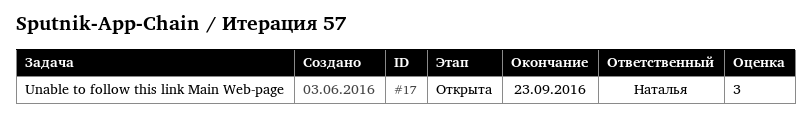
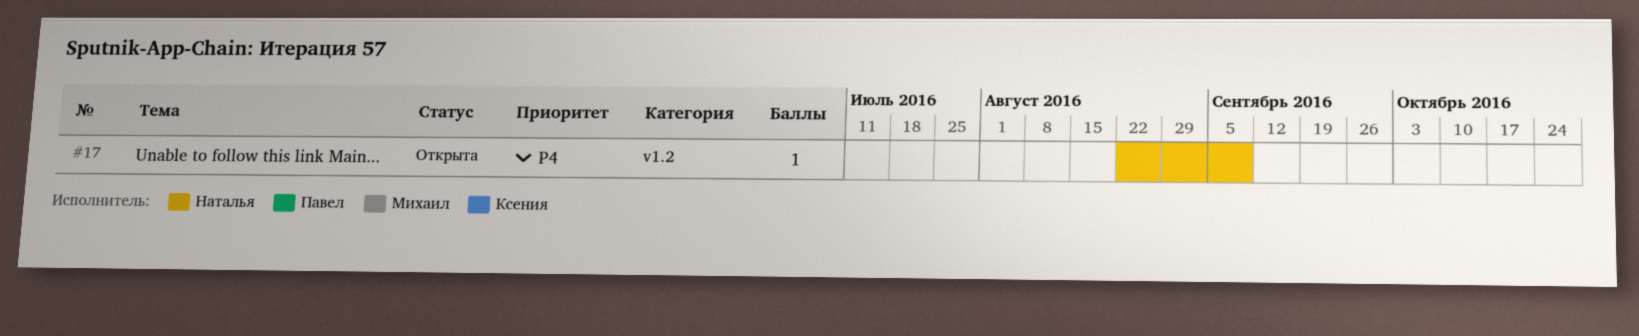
#17, estimate: 3 -> 1
#17, due: Sep 23 -> Sep 9

